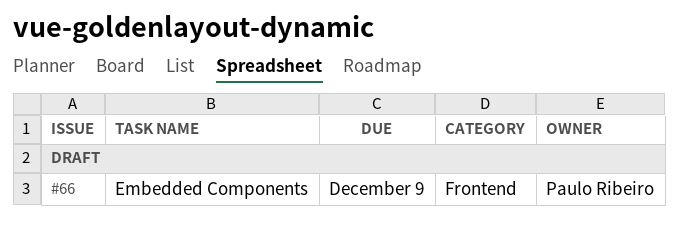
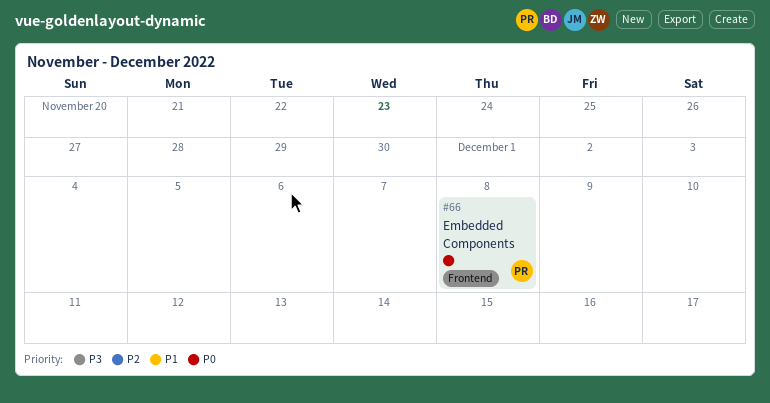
#66, due: Dec 9 -> Dec 8

